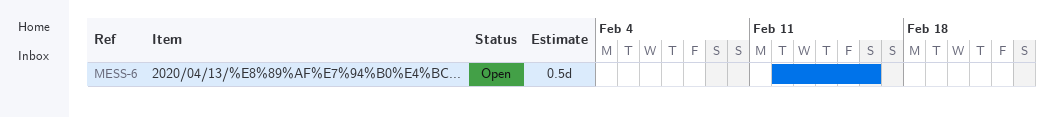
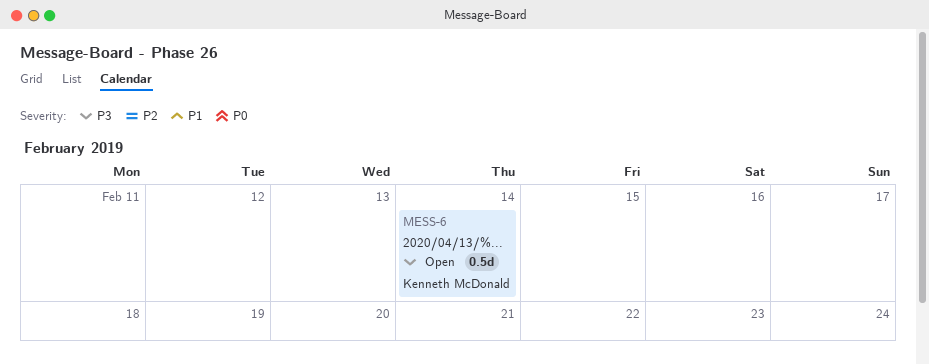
MESS-6, due: Feb 16 -> Feb 14

